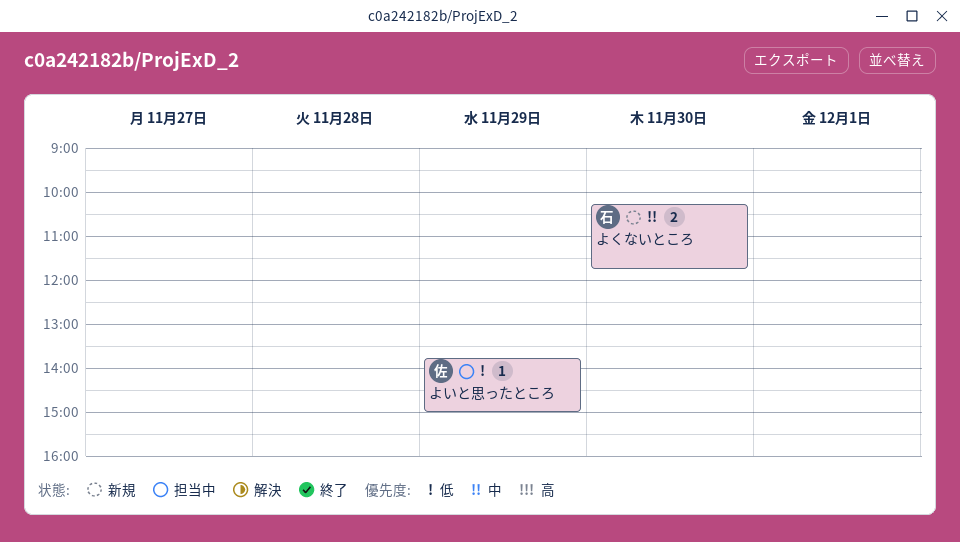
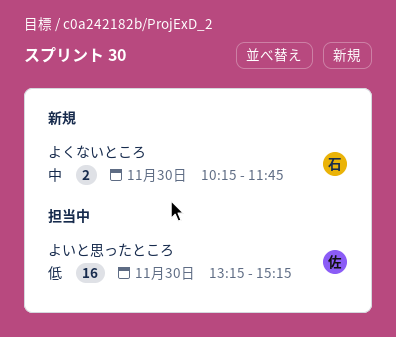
よいと思ったところ, estimate: 1 -> 16
よいと思ったところ, day: Nov 29 -> Nov 30
よいと思ったところ, begins: 13:45 -> 13:15
よいと思ったところ, ends: 15:00 -> 15:15

